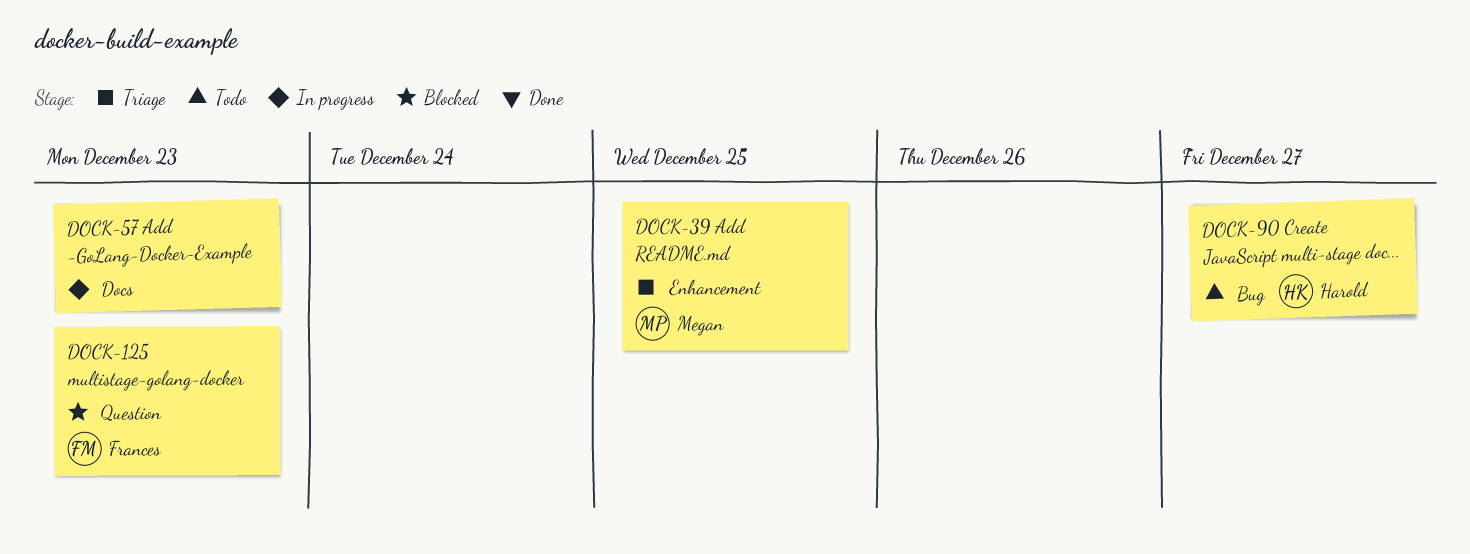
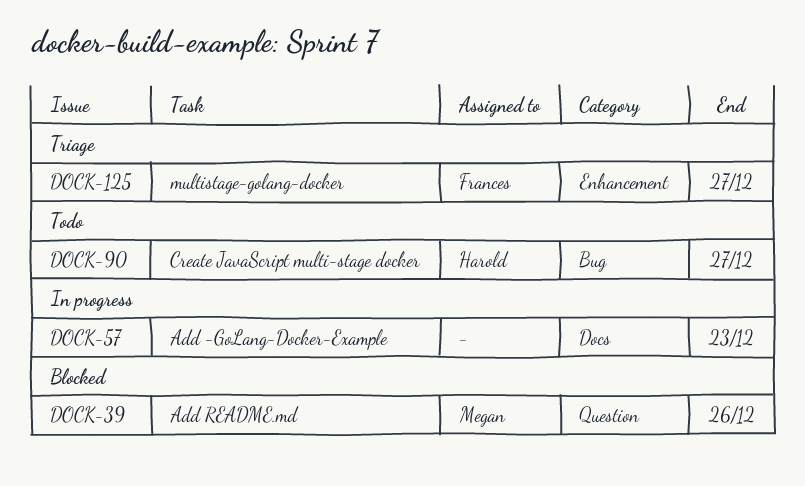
DOCK-39, status: Triage -> Blocked
DOCK-39, label: Enhancement -> Question
DOCK-39, due: Dec 25 -> Dec 26
DOCK-125, status: Blocked -> Triage
DOCK-125, label: Question -> Enhancement
DOCK-125, due: Dec 23 -> Dec 27

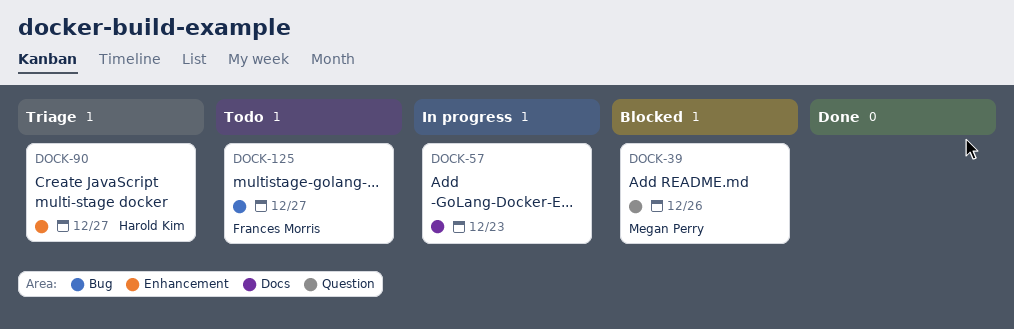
DOCK-90, status: Todo -> Triage
DOCK-90, label: Bug -> Enhancement
DOCK-125, status: Triage -> Todo
DOCK-125, label: Enhancement -> Bug

